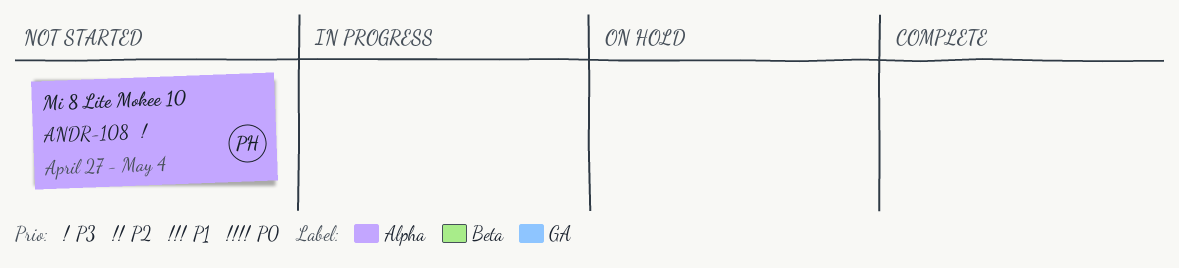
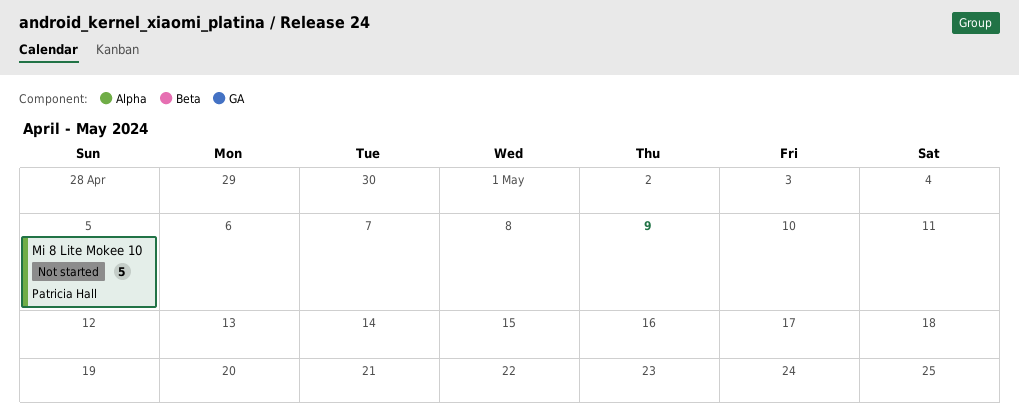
Mi 8 Lite Mokee 10, due: May 4 -> May 5

